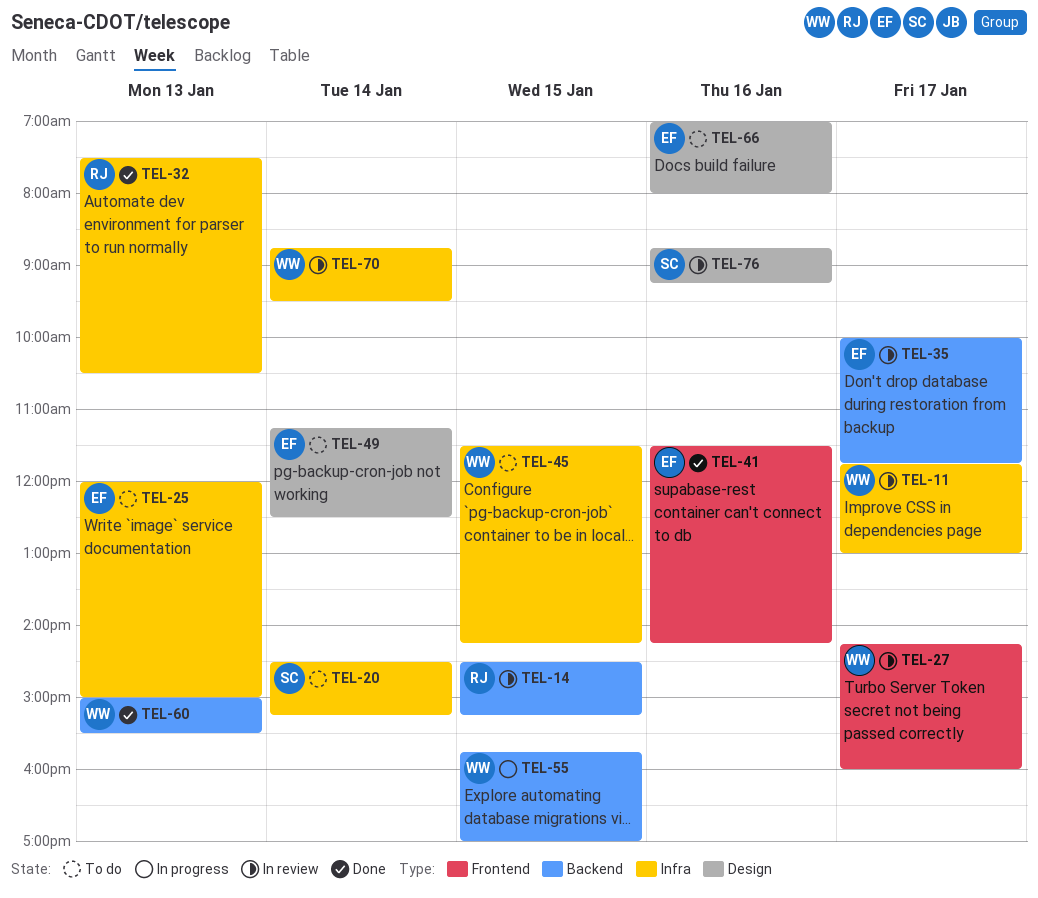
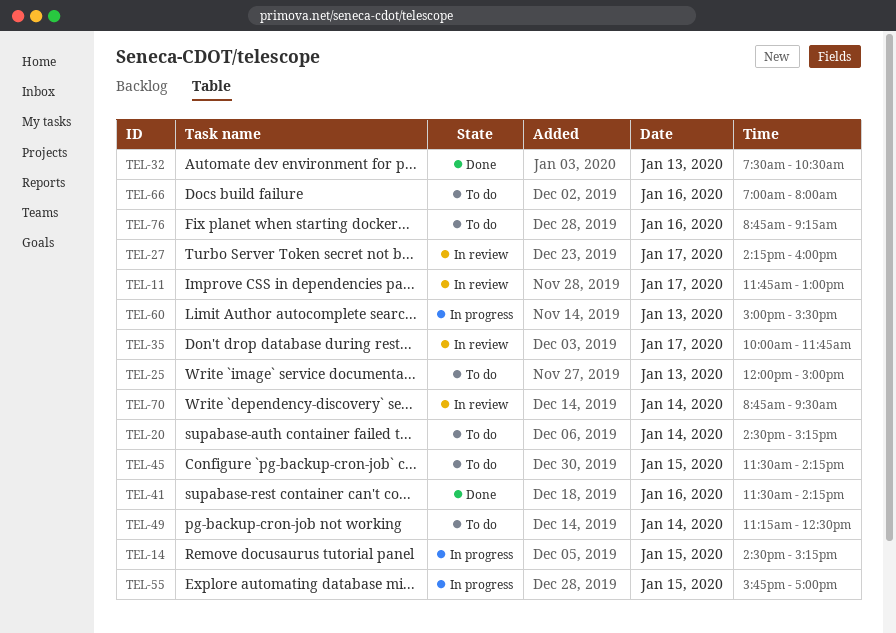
TEL-14, status: In review -> In progress
TEL-60, status: Done -> In progress
TEL-76, status: In review -> To do

